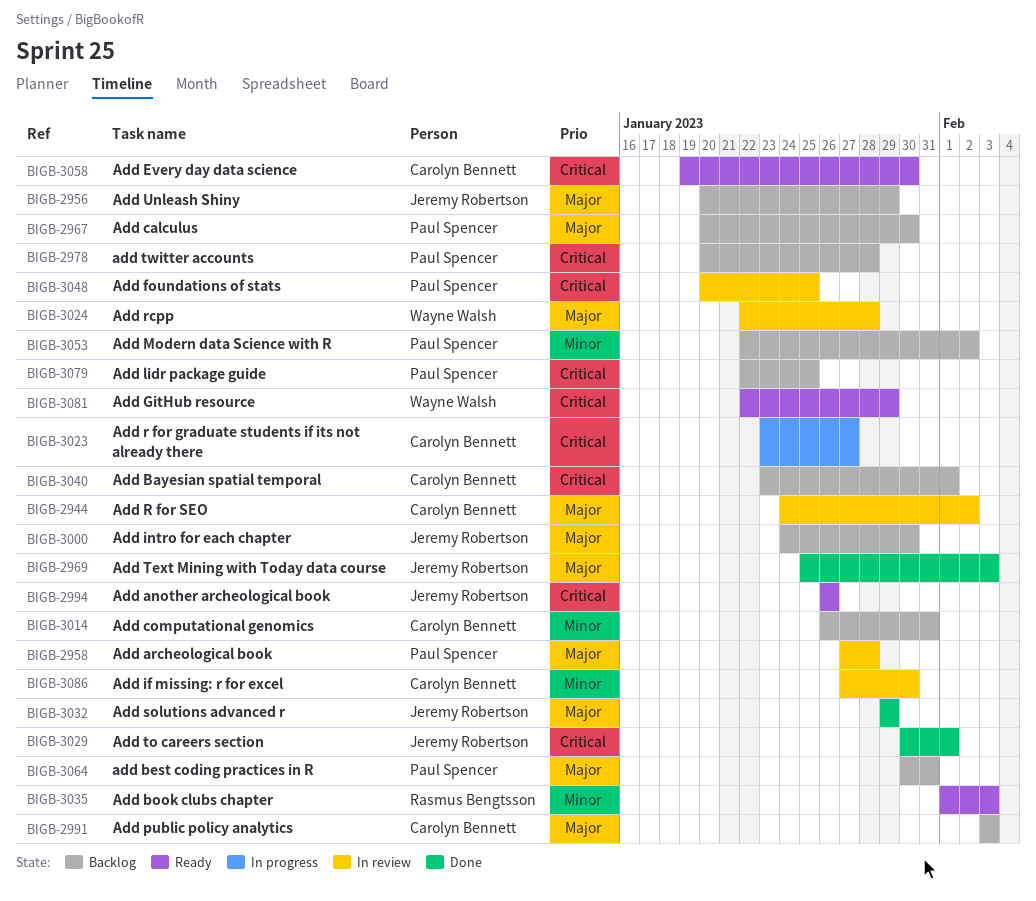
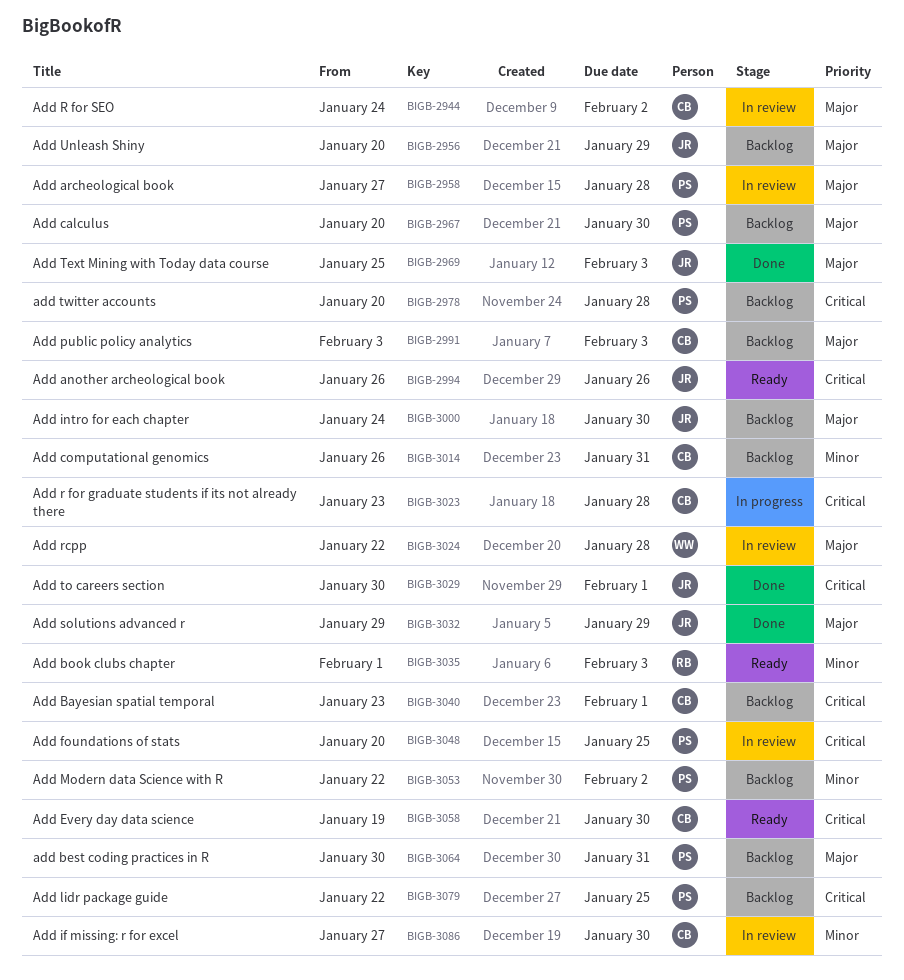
BIGB-3023, due: Jan 27 -> Jan 28
BIGB-3081: present -> none

